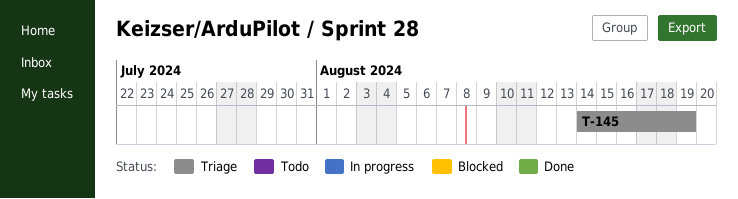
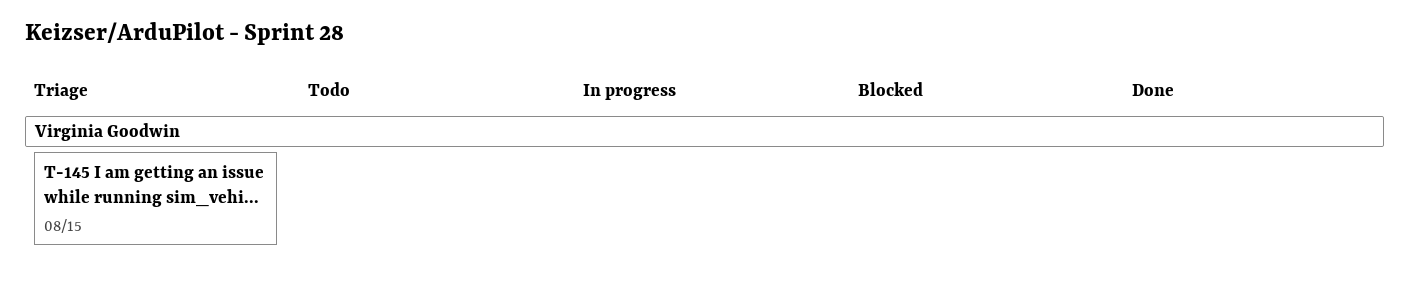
T-145, due: Aug 19 -> Aug 15

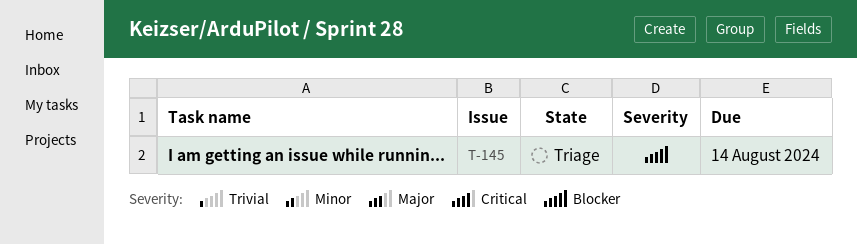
T-145, due: Aug 15 -> Aug 14

